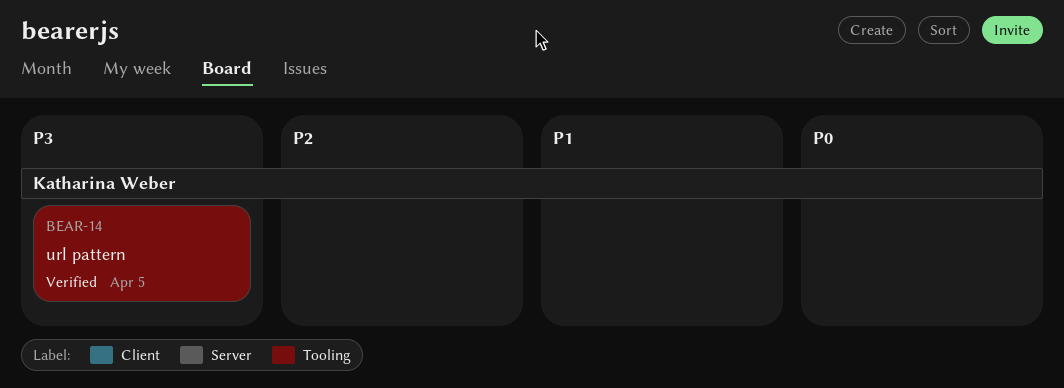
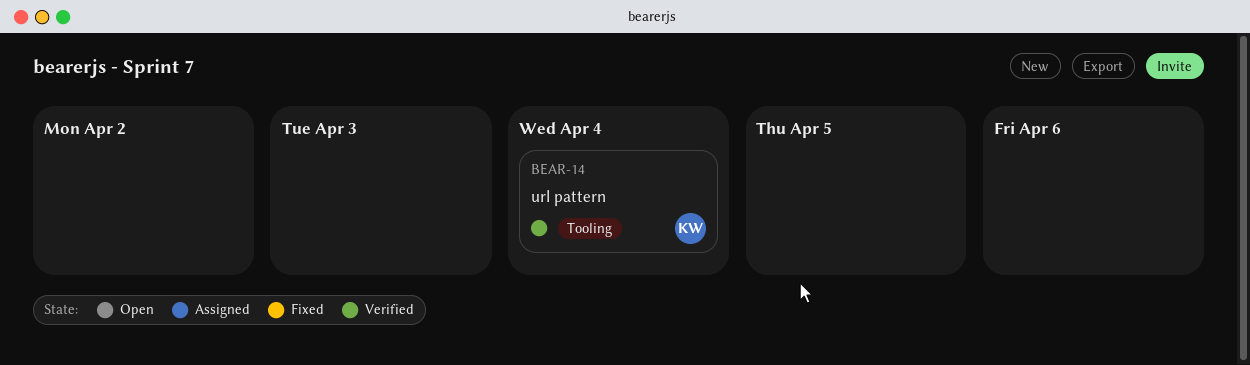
BEAR-14, due: Apr 5 -> Apr 4

